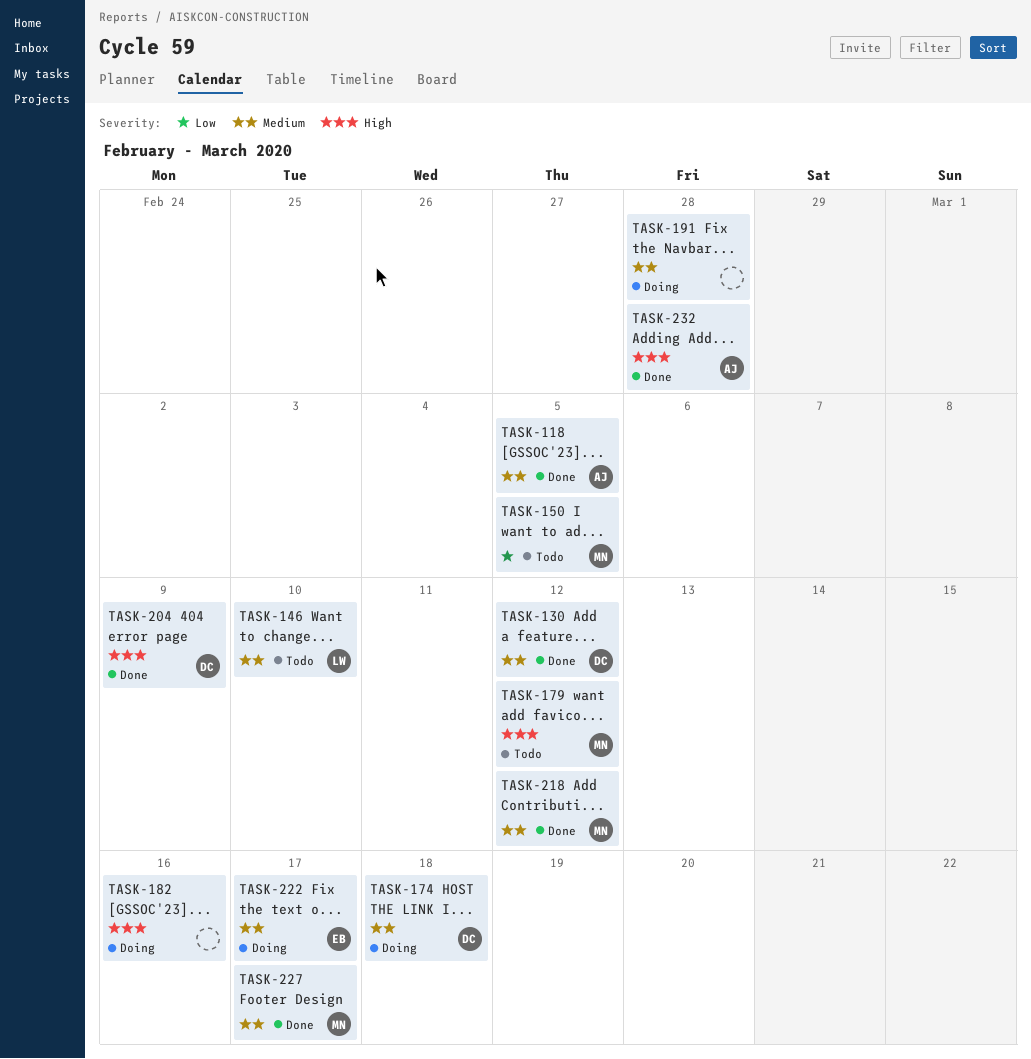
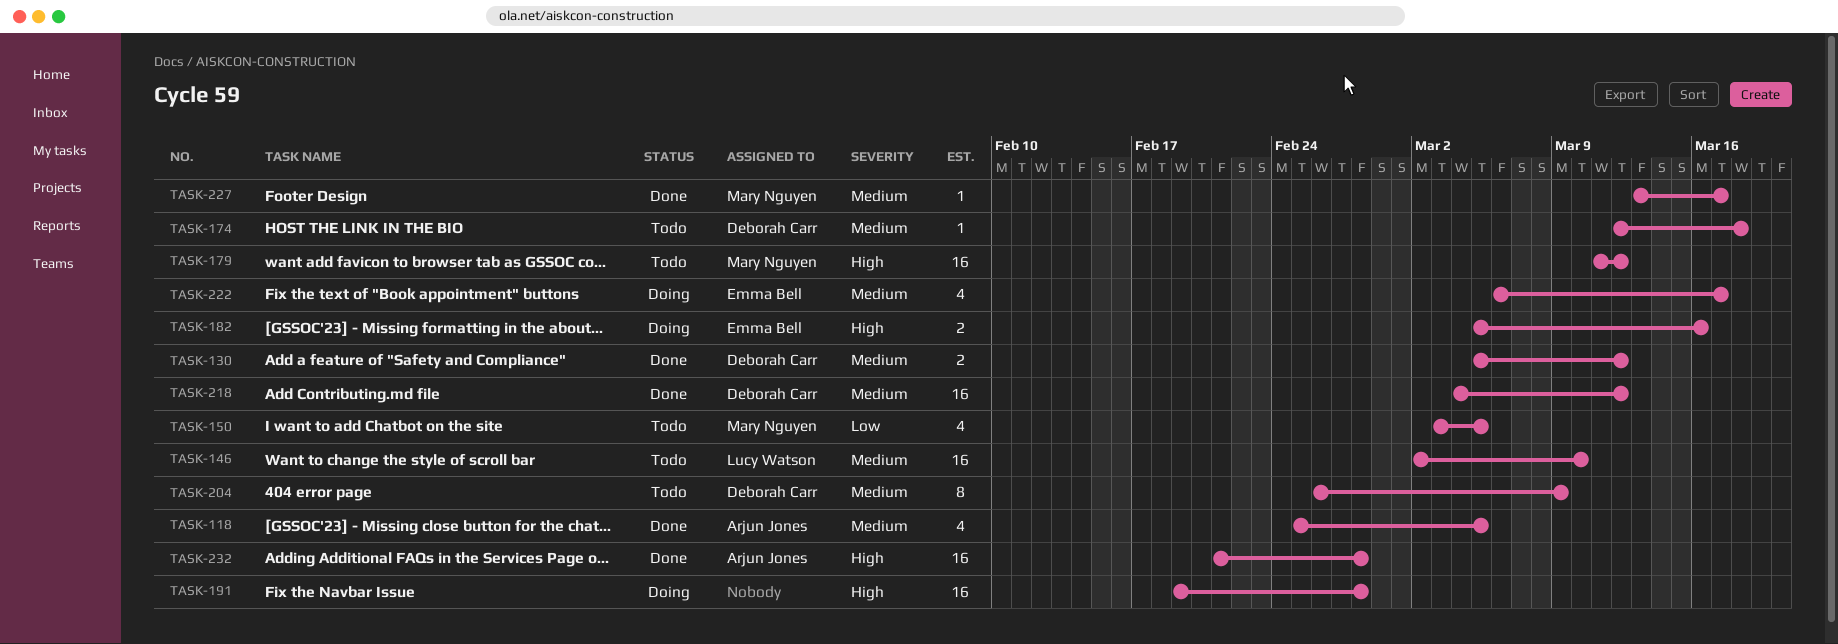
TASK-174, status: Doing -> Todo
TASK-182, owner: none -> Emma Bell
TASK-191, priority: Medium -> High
TASK-204, status: Done -> Todo
TASK-204, priority: High -> Medium
TASK-218, owner: Mary Nguyen -> Deborah Carr

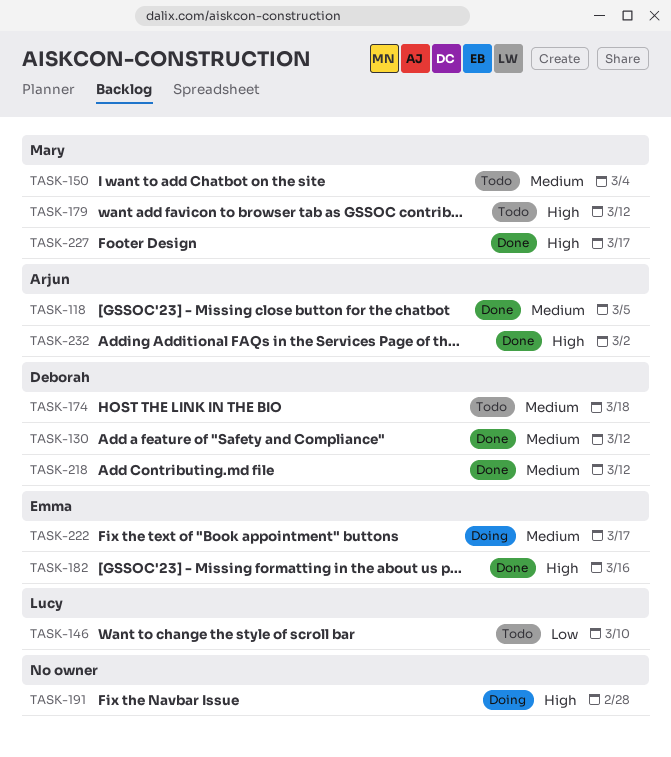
TASK-146, priority: Medium -> Low
TASK-150, priority: Low -> Medium
TASK-150, due: Mar 5 -> Mar 4
TASK-182, status: Doing -> Done
TASK-204: present -> none
TASK-227, priority: Medium -> High
TASK-232, due: Feb 28 -> Mar 2

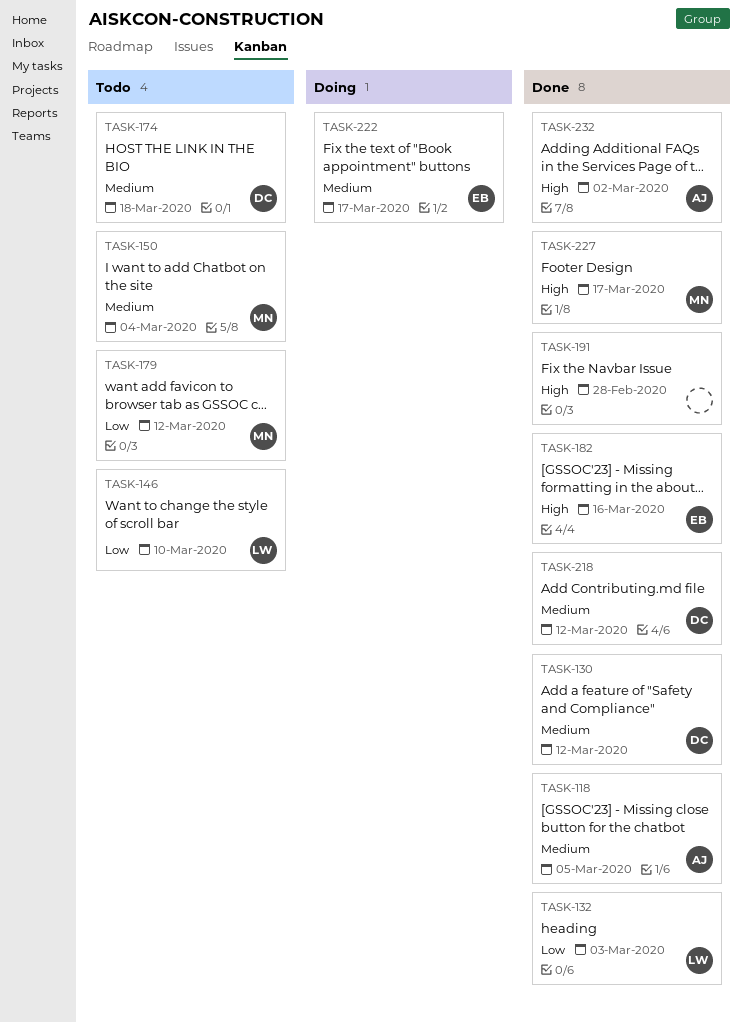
TASK-132: none -> present
TASK-179, priority: High -> Low
TASK-191, status: Doing -> Done

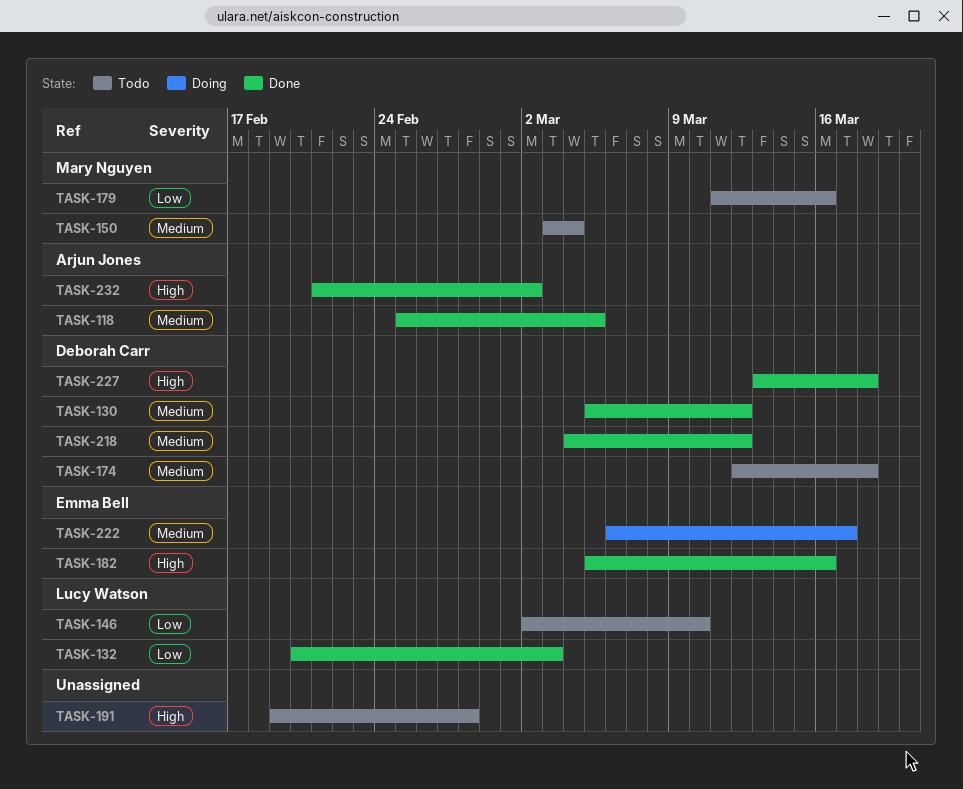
TASK-179, due: Mar 12 -> Mar 16
TASK-191, status: Done -> Todo
TASK-227, owner: Mary Nguyen -> Deborah Carr
TASK-227, due: Mar 17 -> Mar 18

